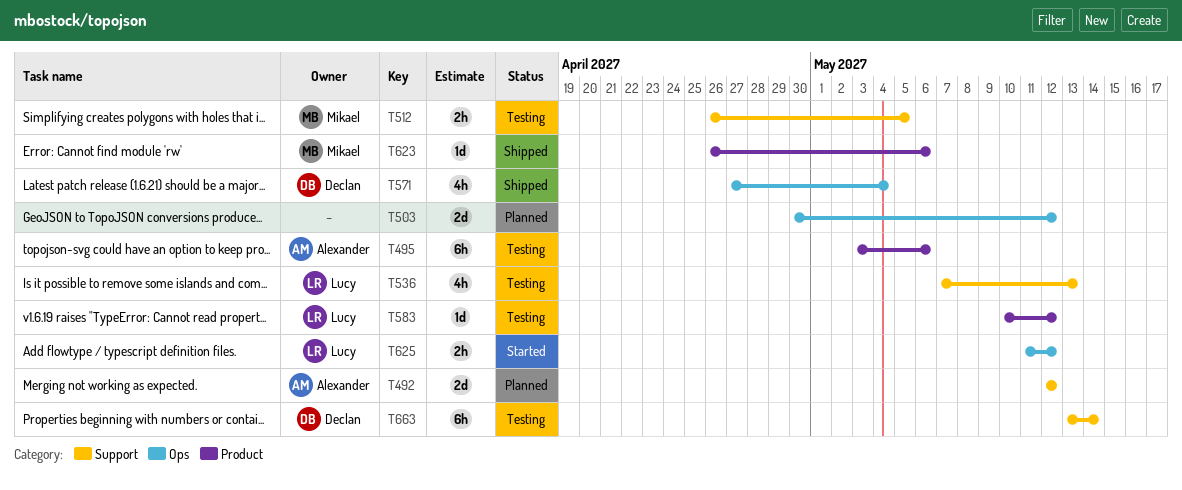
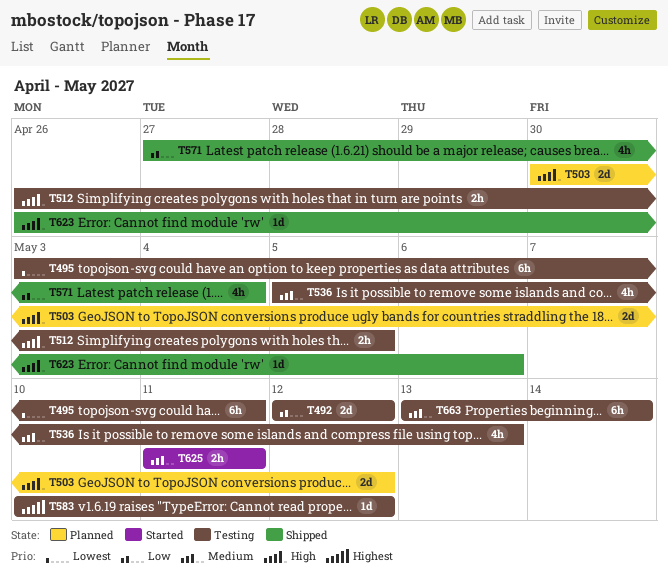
T492, status: Planned -> Testing
T495, due: May 6 -> May 11
T536, start: May 7 -> May 5
T625, due: May 12 -> May 11

